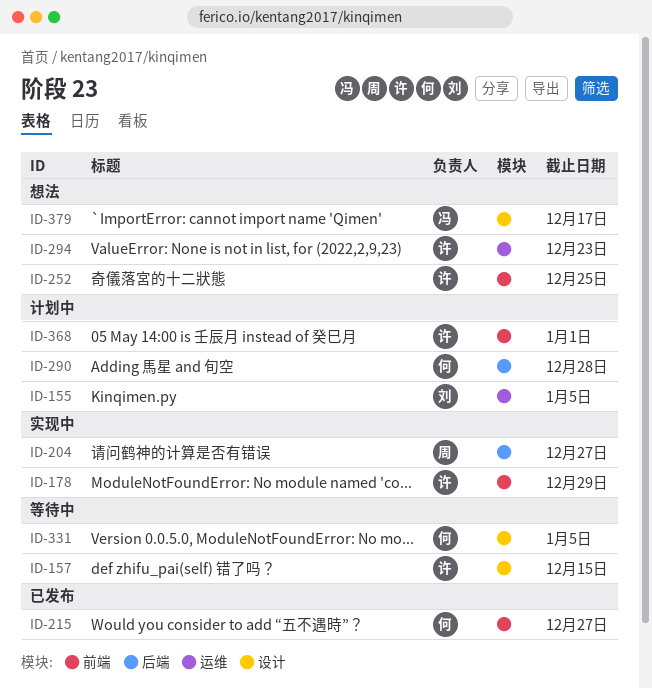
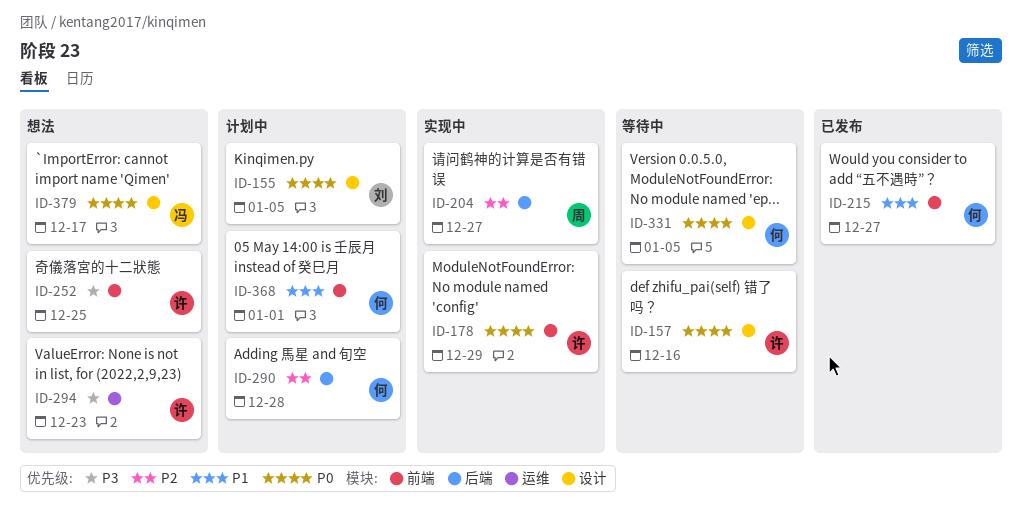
ID-155, label: 运维 -> 设计
ID-157, due: Dec 15 -> Dec 16
ID-368, owner: 许 -> 何

